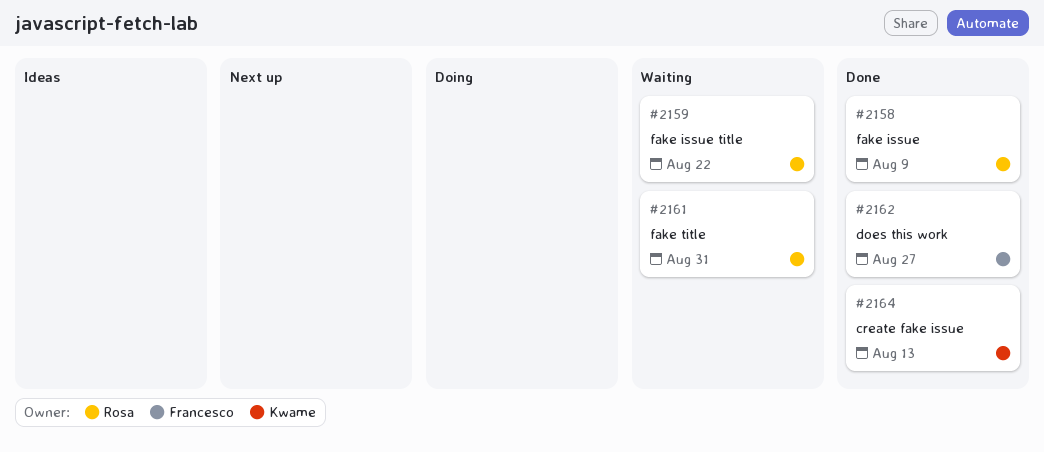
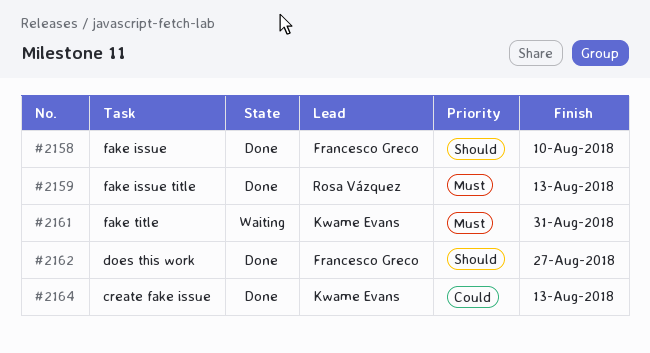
#2158, owner: Rosa Vázquez -> Francesco Greco
#2158, due: Aug 9 -> Aug 10
#2159, status: Waiting -> Done
#2159, due: Aug 22 -> Aug 13
#2161, owner: Rosa Vázquez -> Kwame Evans

